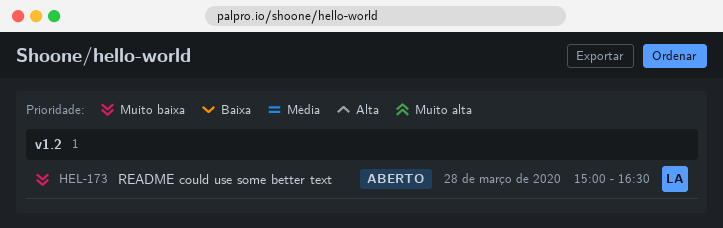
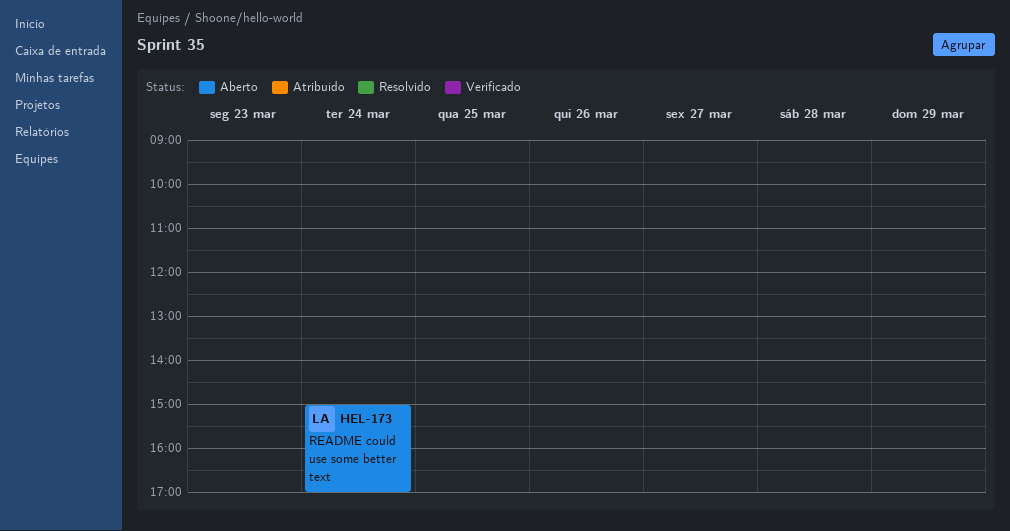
HEL-173, day: Mar 28 -> Mar 24
HEL-173, ends: 16:30 -> 17:00

